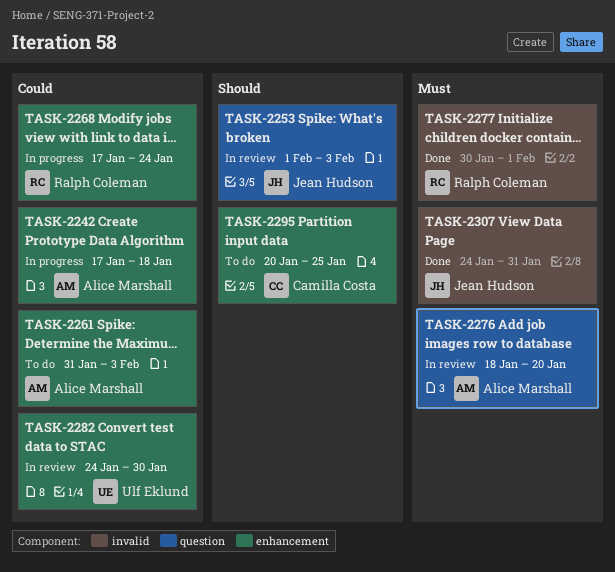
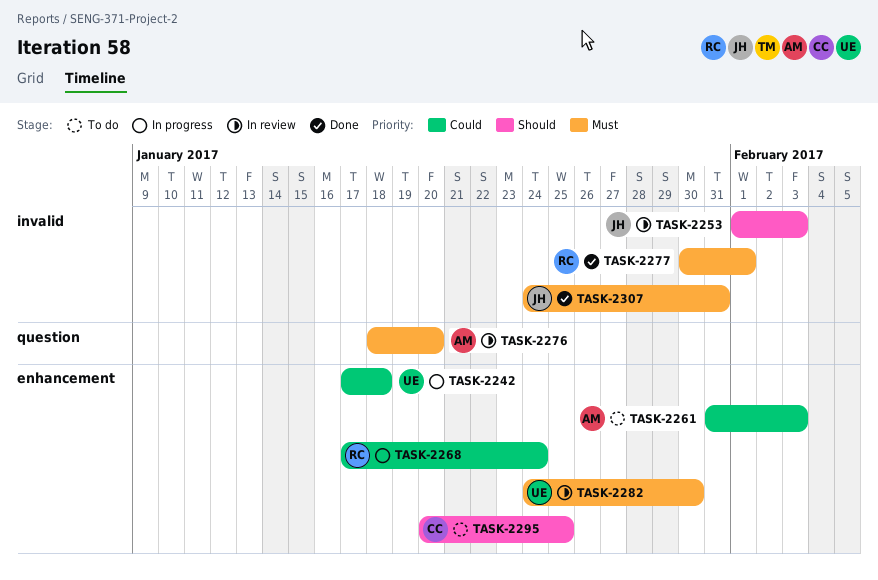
TASK-2242, owner: Alice Marshall -> Ulf Eklund
TASK-2253, label: question -> invalid
TASK-2282, priority: Could -> Must

